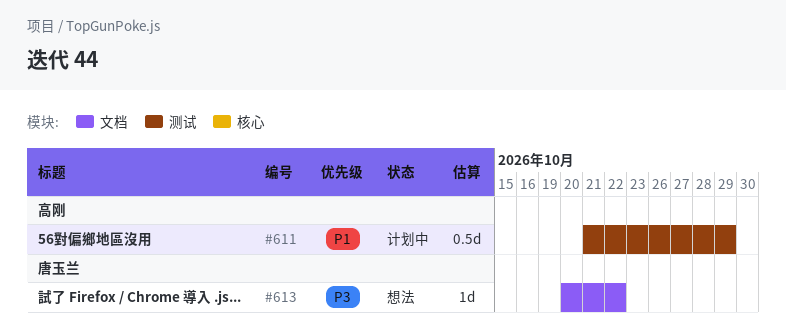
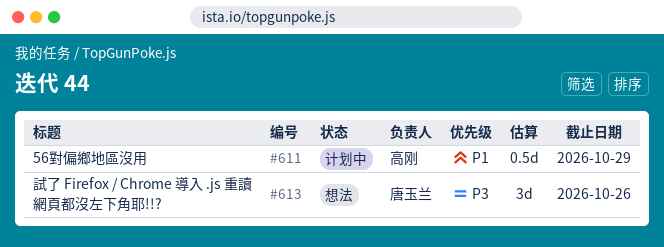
#613, estimate: 1d -> 3d
#613, due: Oct 22 -> Oct 26

